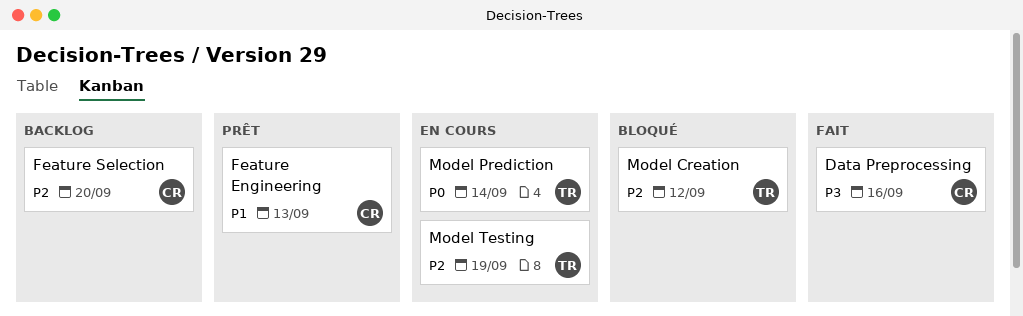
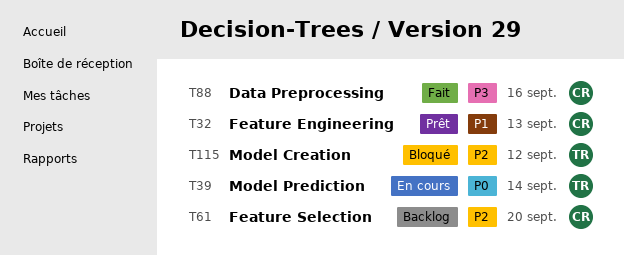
Model Testing: present -> none

